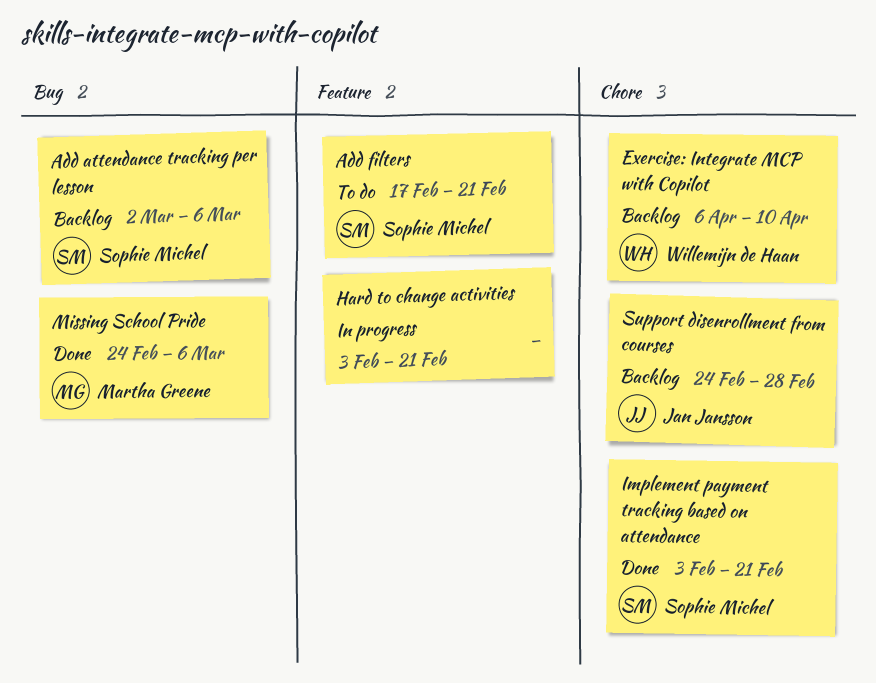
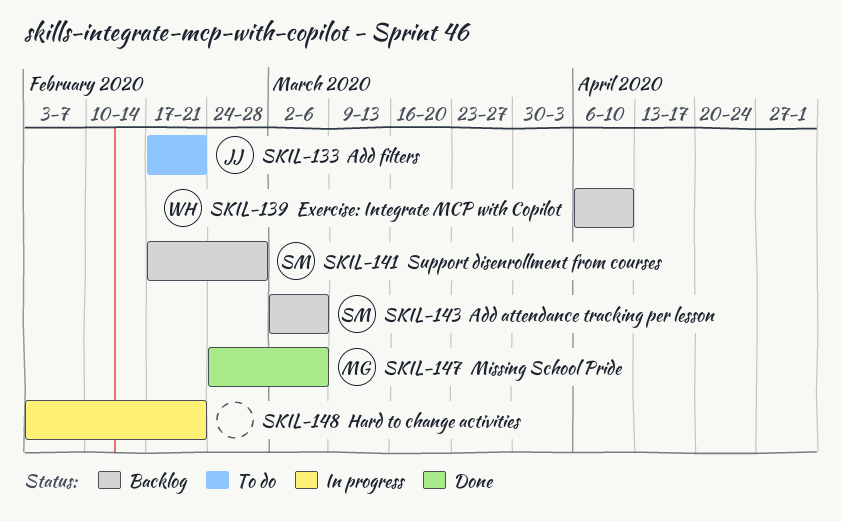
Add filters, owner: Sophie Michel -> Jan Jansson
Implement payment tracking based on attendance: present -> none
Support disenrollment from courses, owner: Jan Jansson -> Sophie Michel
Support disenrollment from courses, start: Feb 24 -> Feb 17

